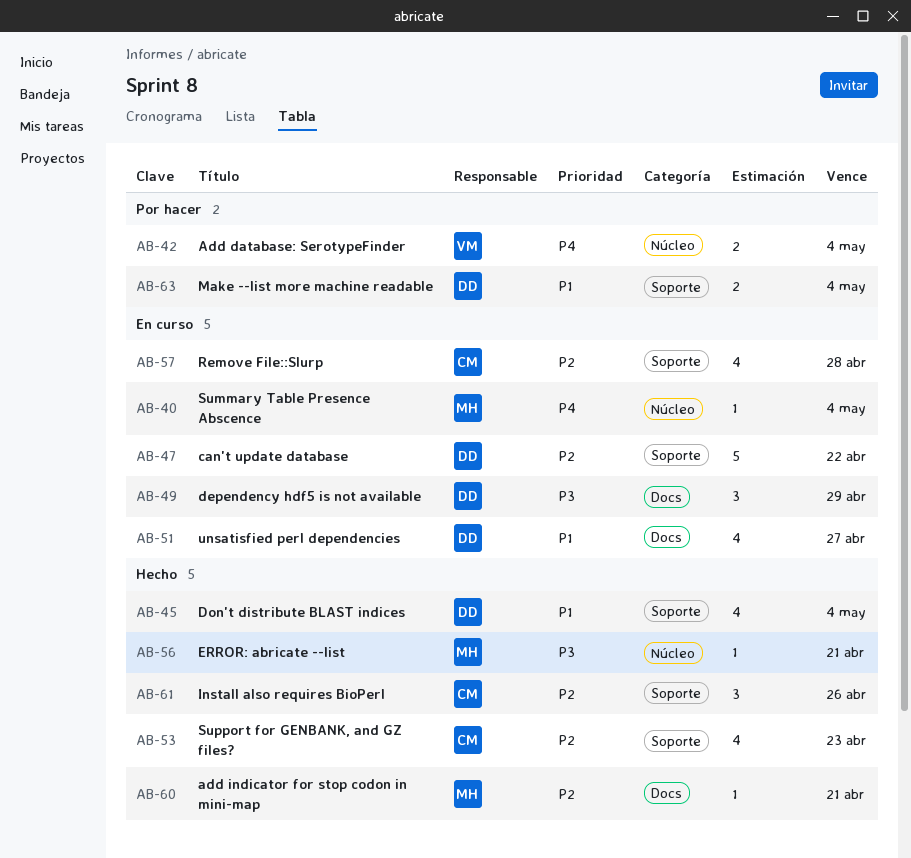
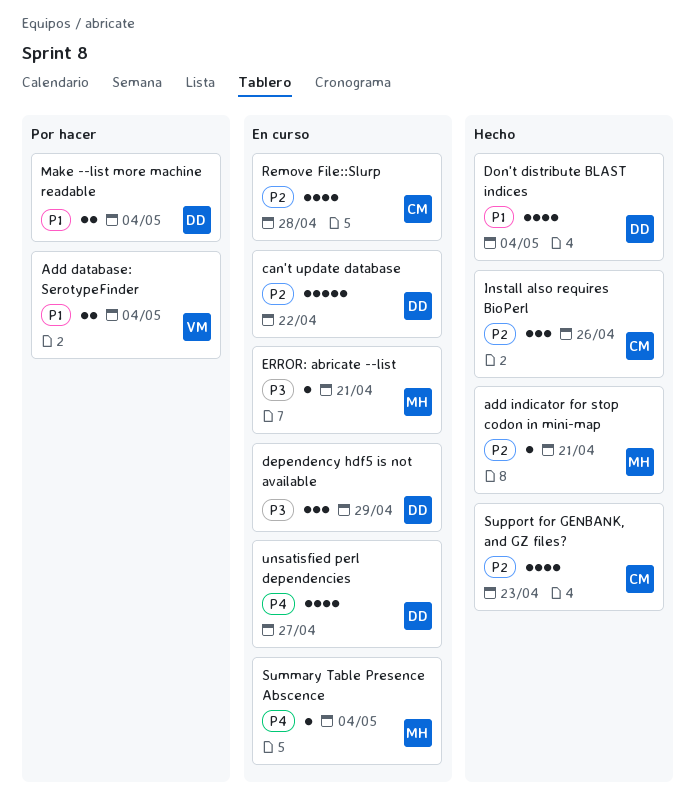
Add database: SerotypeFinder, priority: P4 -> P1
ERROR: abricate --list, status: Hecho -> En curso
unsatisfied perl dependencies, priority: P1 -> P4

